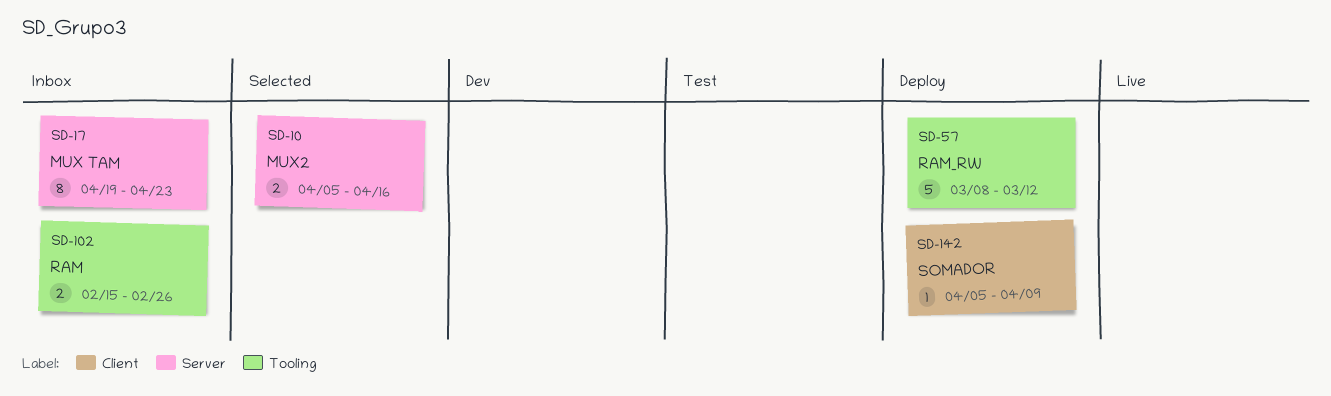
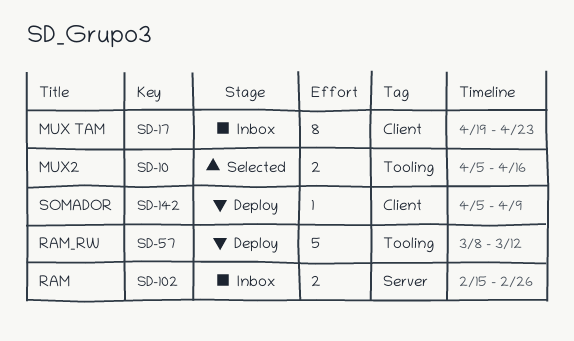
SD-10, label: Server -> Tooling
SD-17, label: Server -> Client
SD-102, label: Tooling -> Server

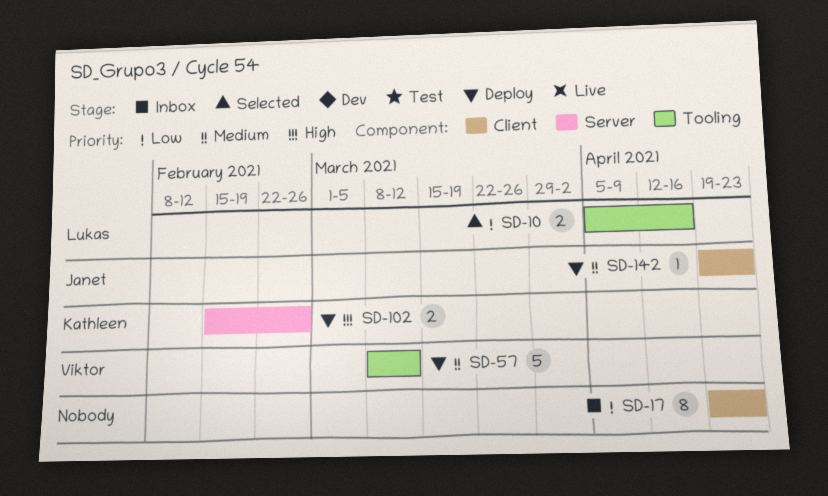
SD-102, status: Inbox -> Deploy
SD-142, start: Apr 5 -> Apr 19
SD-142, due: Apr 9 -> Apr 23

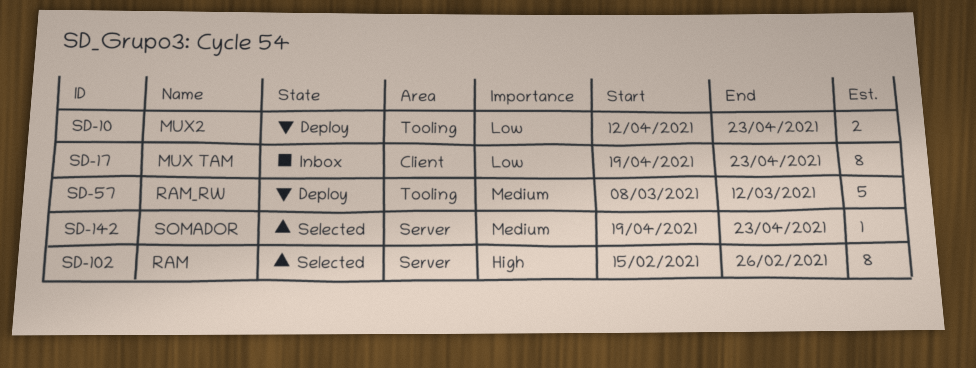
SD-10, status: Selected -> Deploy
SD-10, start: Apr 5 -> Apr 12
SD-10, due: Apr 16 -> Apr 23
SD-102, status: Deploy -> Selected
SD-102, estimate: 2 -> 8
SD-142, status: Deploy -> Selected
SD-142, label: Client -> Server

